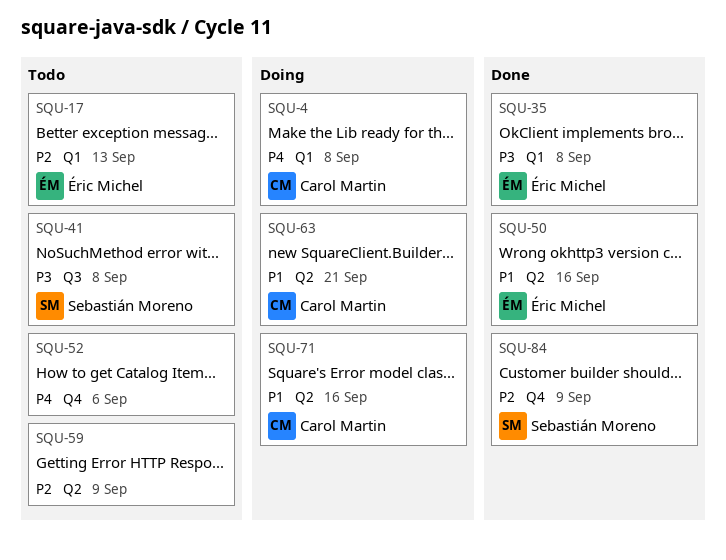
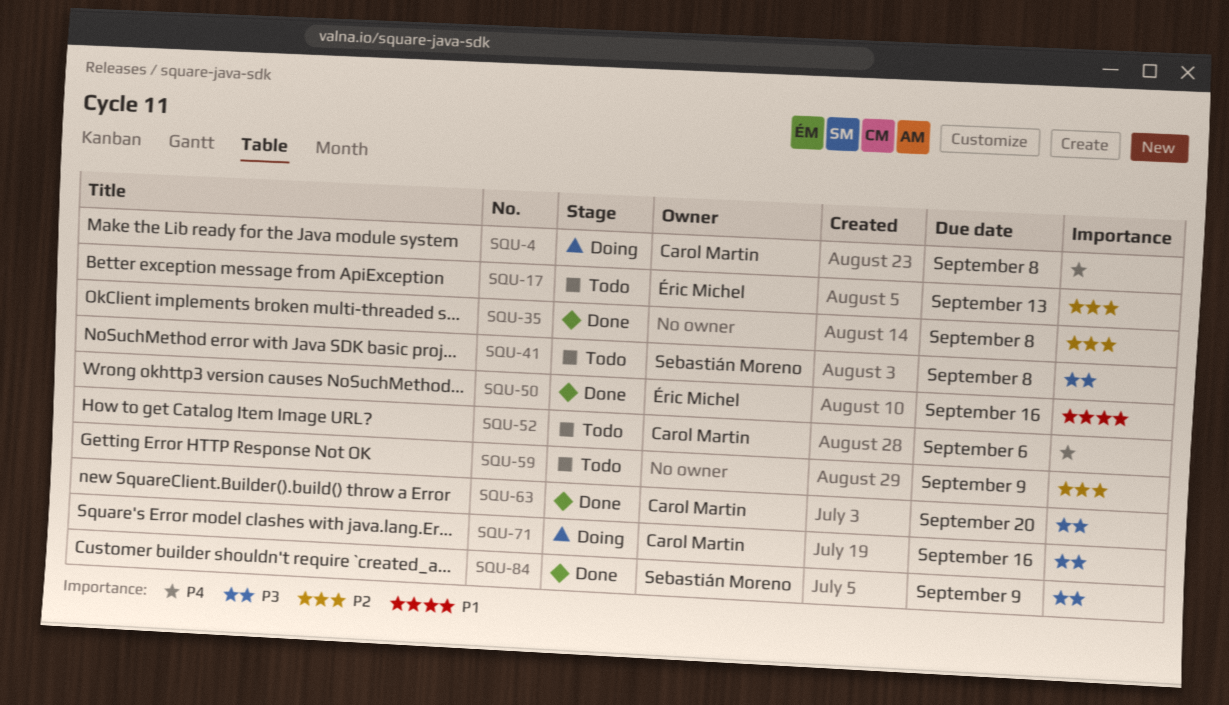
SQU-35, owner: Éric Michel -> none
SQU-35, priority: P3 -> P2
SQU-52, owner: none -> Carol Martin
SQU-63, status: Doing -> Done
SQU-63, priority: P1 -> P3
SQU-63, due: Sep 21 -> Sep 20
SQU-71, priority: P1 -> P3
SQU-84, priority: P2 -> P3

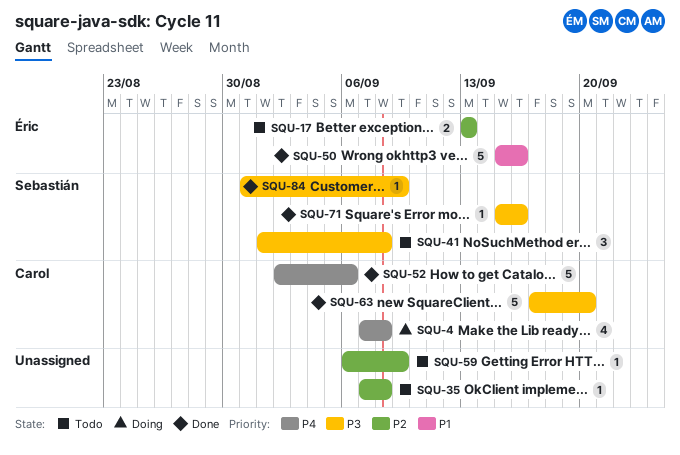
SQU-35, status: Done -> Todo
SQU-52, status: Todo -> Done
SQU-71, status: Doing -> Done
SQU-71, owner: Carol Martin -> Sebastián Moreno

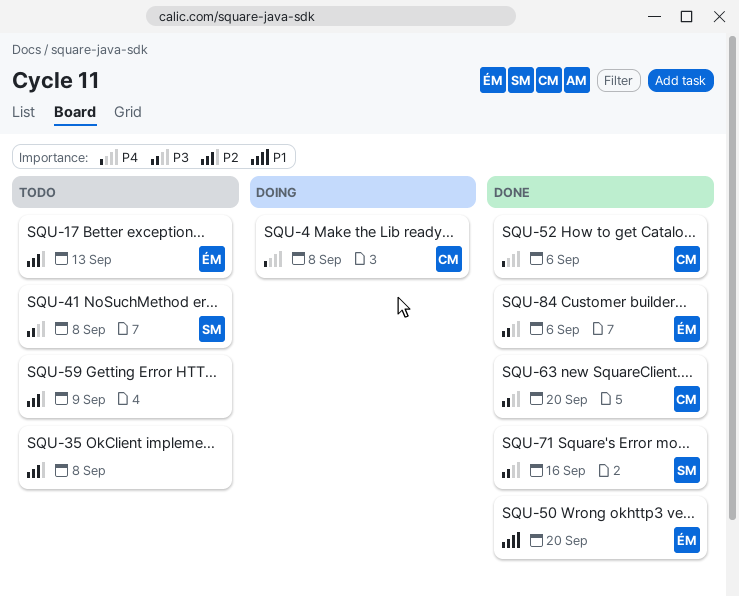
SQU-50, due: Sep 16 -> Sep 20
SQU-84, owner: Sebastián -> Éric
SQU-84, due: Sep 9 -> Sep 6

